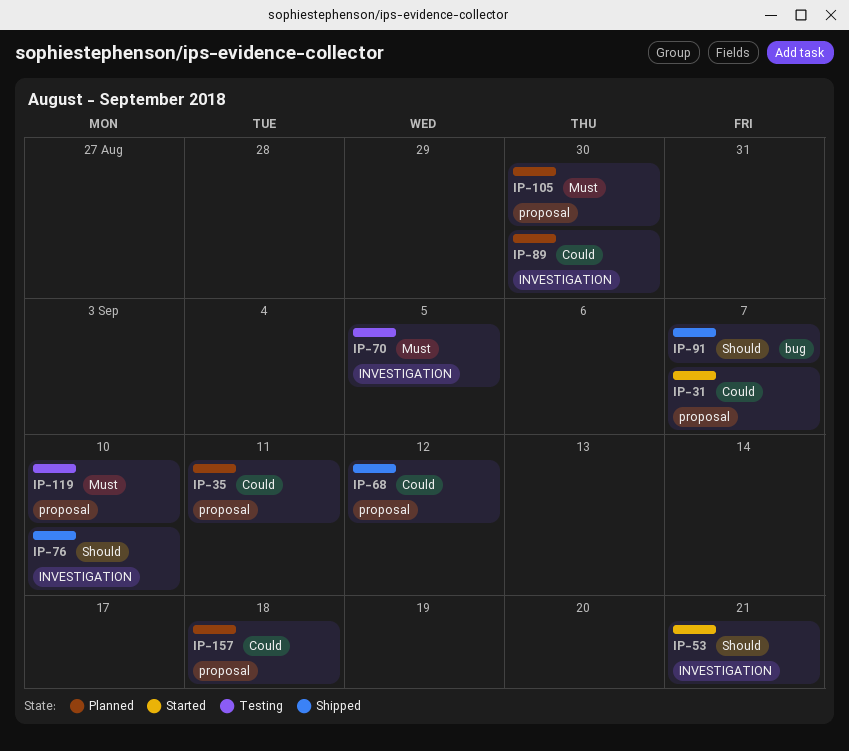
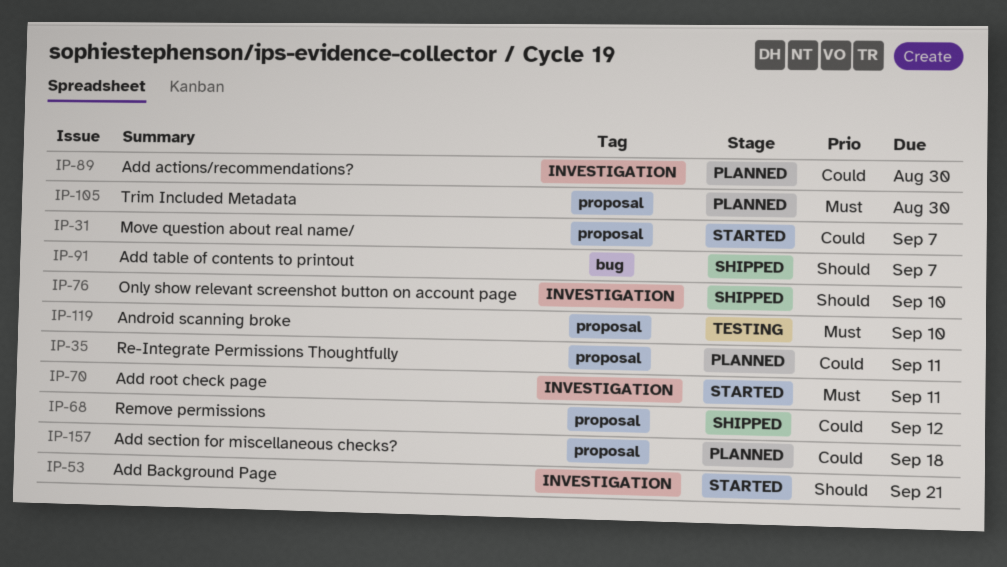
IP-70, status: Testing -> Started
IP-70, due: Sep 5 -> Sep 11

